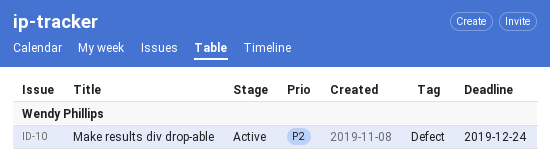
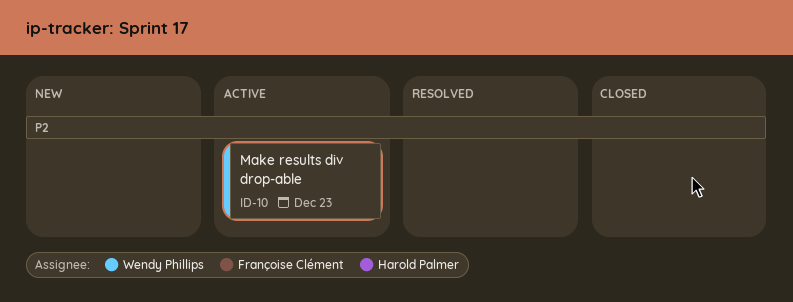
ID-10, due: Dec 24 -> Dec 23

